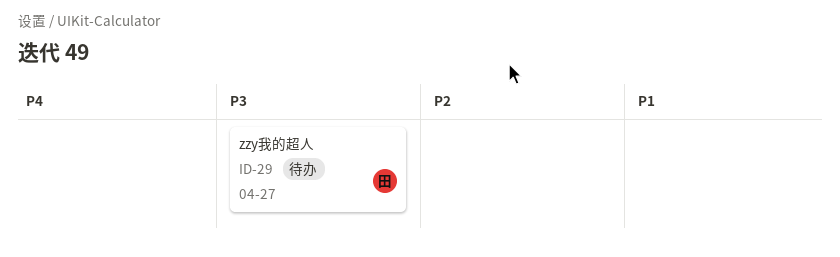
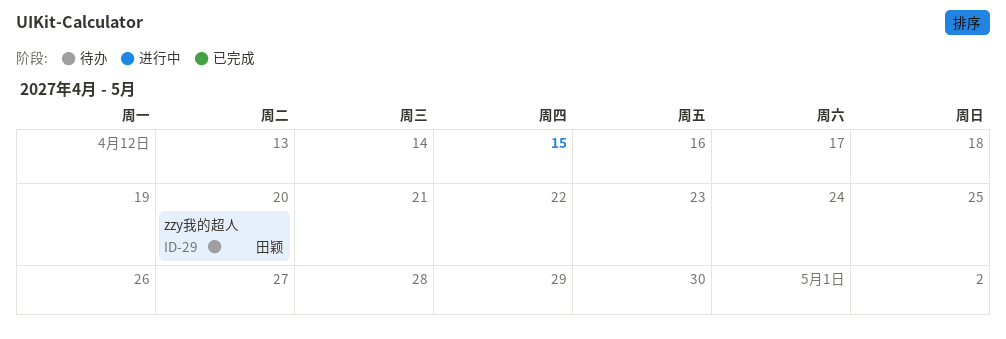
ID-29, due: Apr 27 -> Apr 20

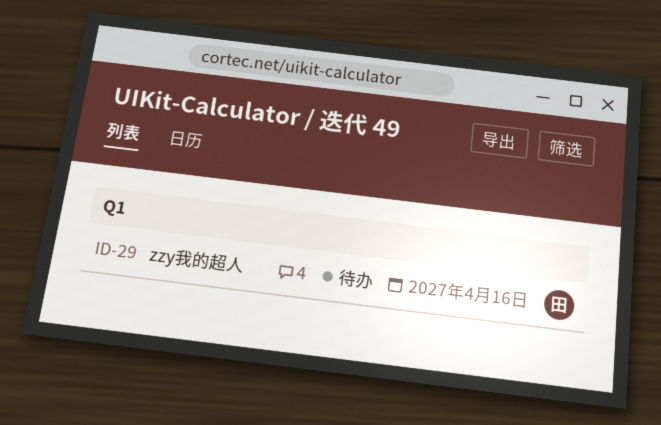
ID-29, due: Apr 20 -> Apr 16

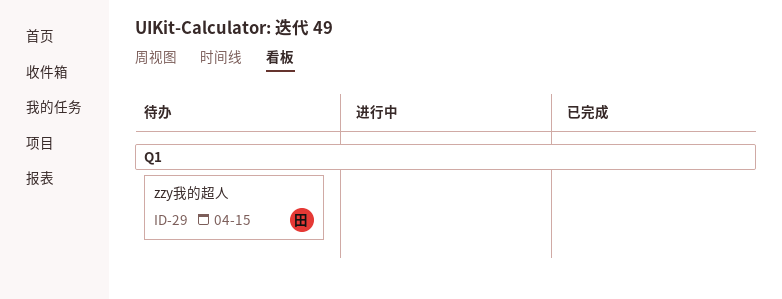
ID-29, due: Apr 16 -> Apr 15

